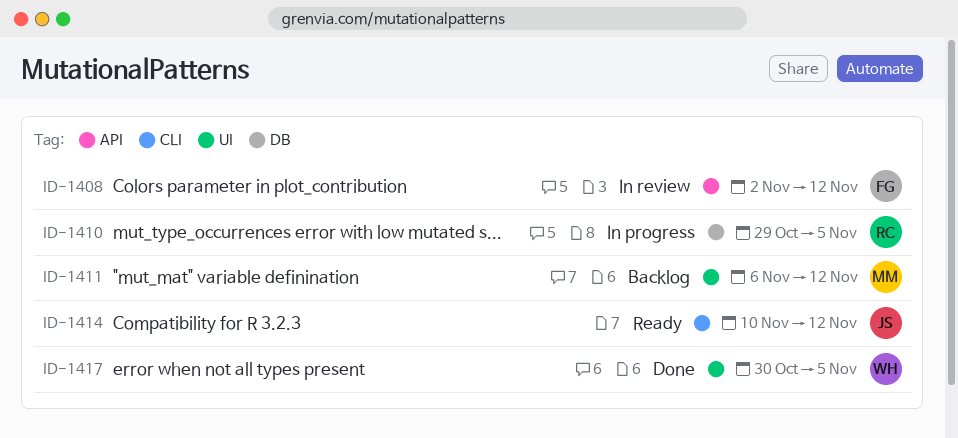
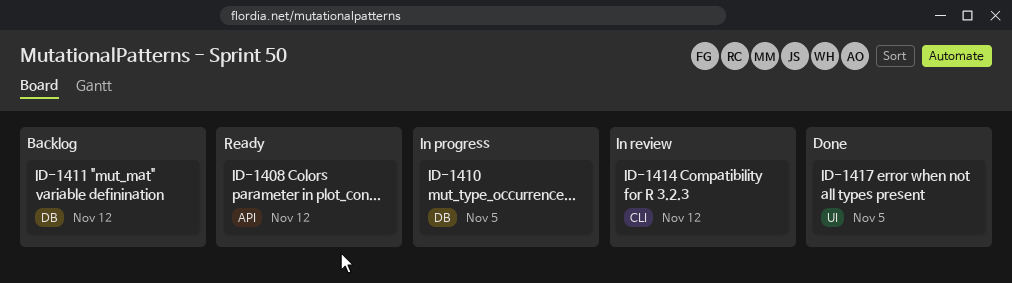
ID-1408, status: In review -> Ready
ID-1411, label: UI -> DB
ID-1414, status: Ready -> In review

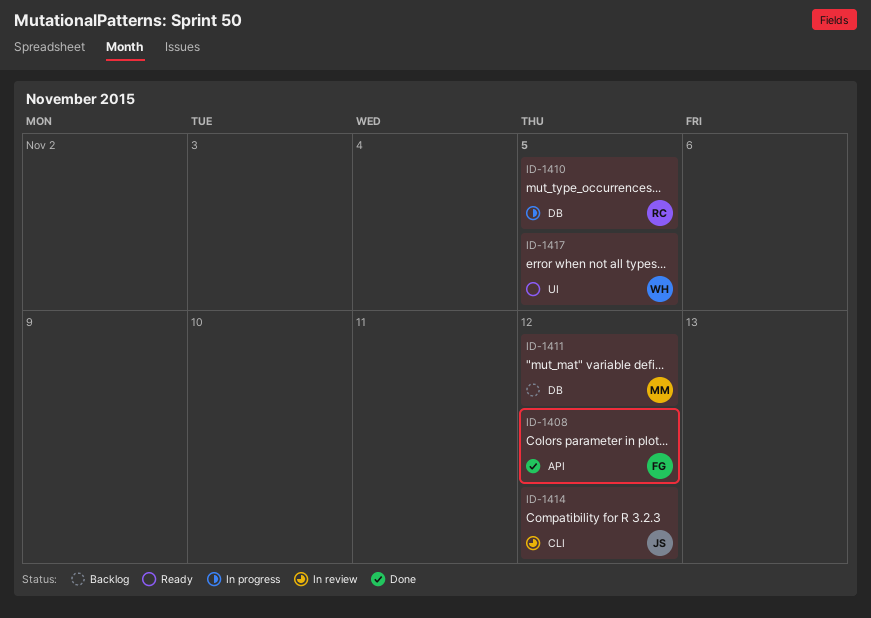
ID-1408, status: Ready -> Done
ID-1417, status: Done -> Ready

